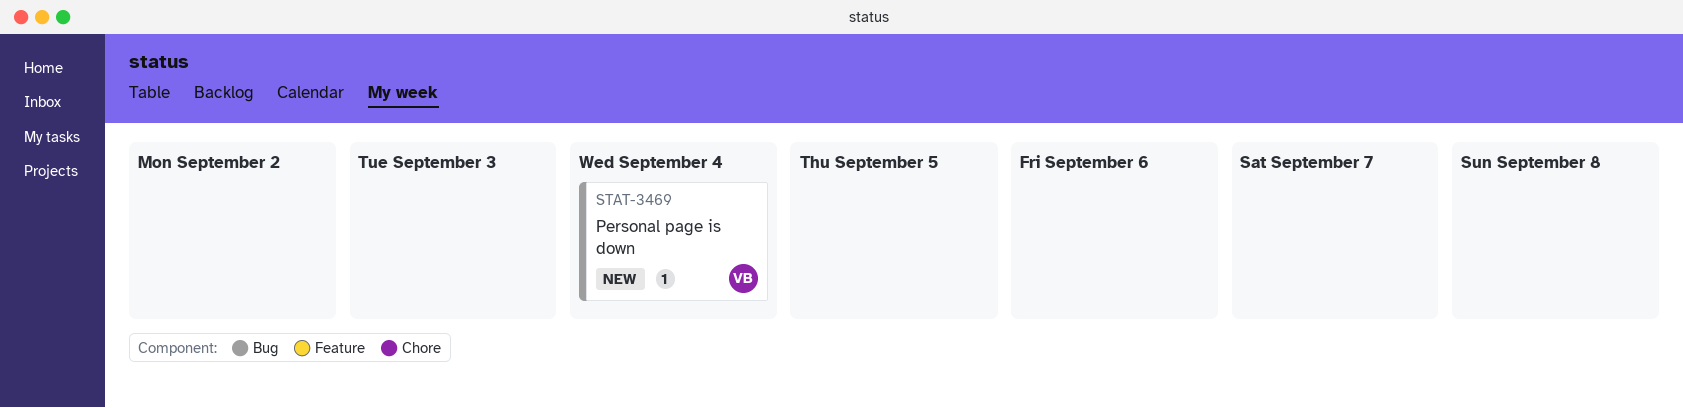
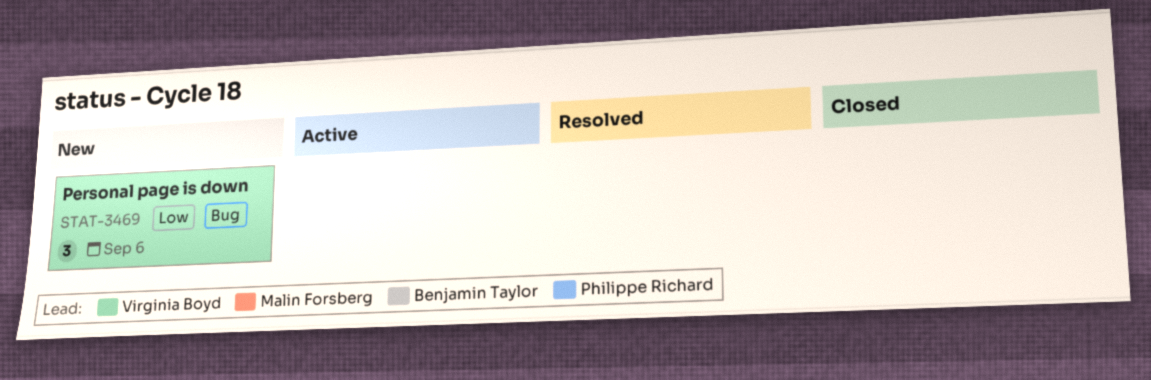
STAT-3469, estimate: 1 -> 3
STAT-3469, due: Sep 4 -> Sep 6

